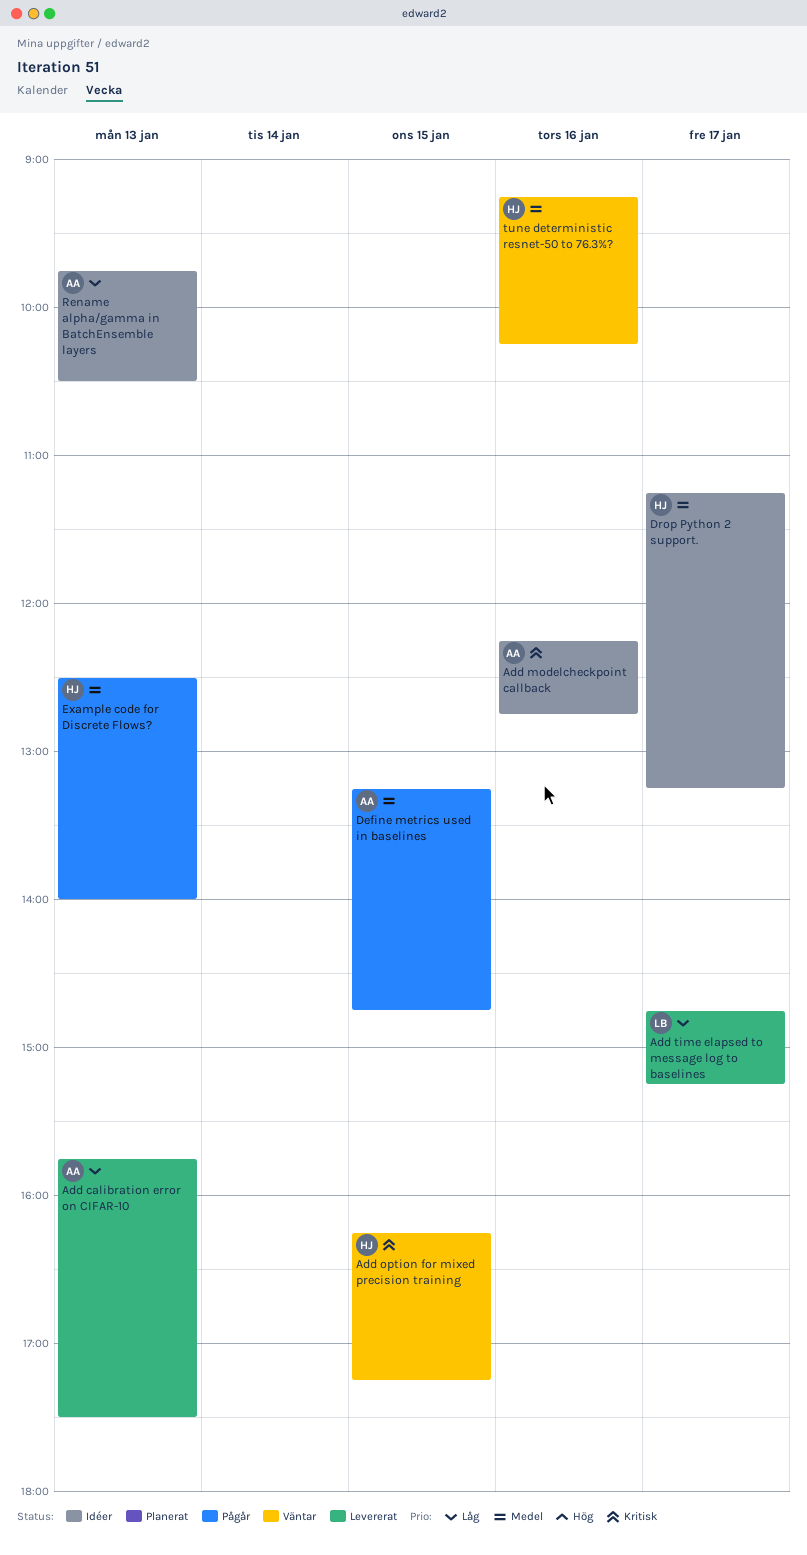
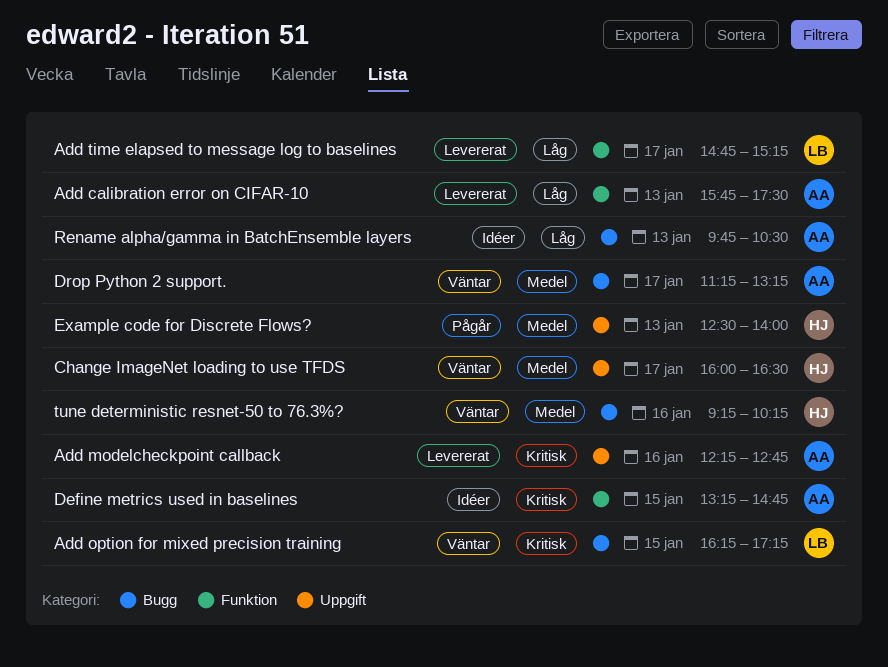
Add modelcheckpoint callback, status: Idéer -> Levererat
Add option for mixed precision training, owner: HJ -> LB
Change ImageNet loading to use TFDS: none -> present
Define metrics used in baselines, status: Pågår -> Idéer
Define metrics used in baselines, priority: Medel -> Kritisk
Drop Python 2 support., status: Idéer -> Väntar
Drop Python 2 support., owner: HJ -> AA

